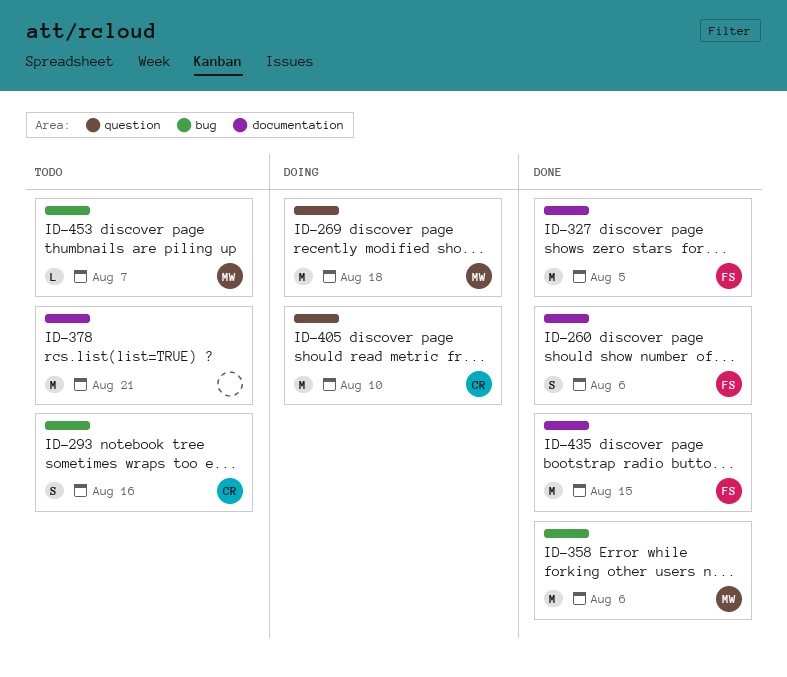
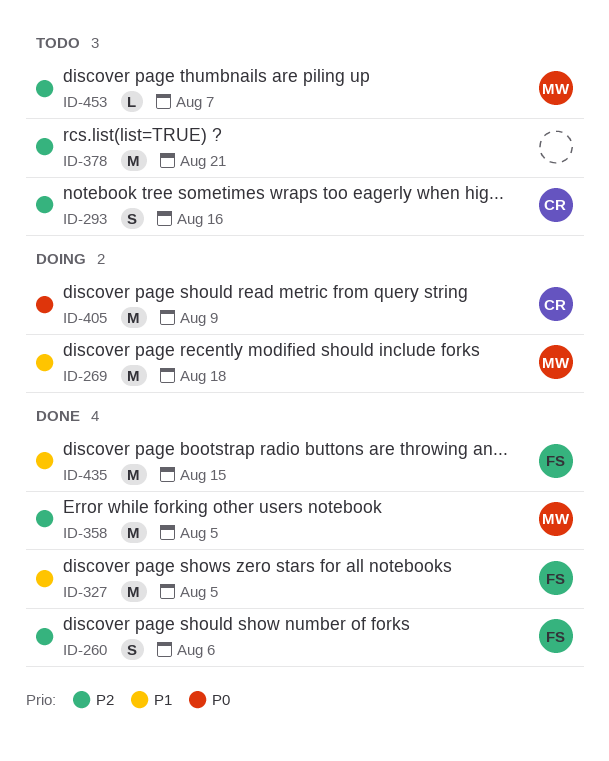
ID-358, due: Aug 6 -> Aug 5
ID-405, due: Aug 10 -> Aug 9

